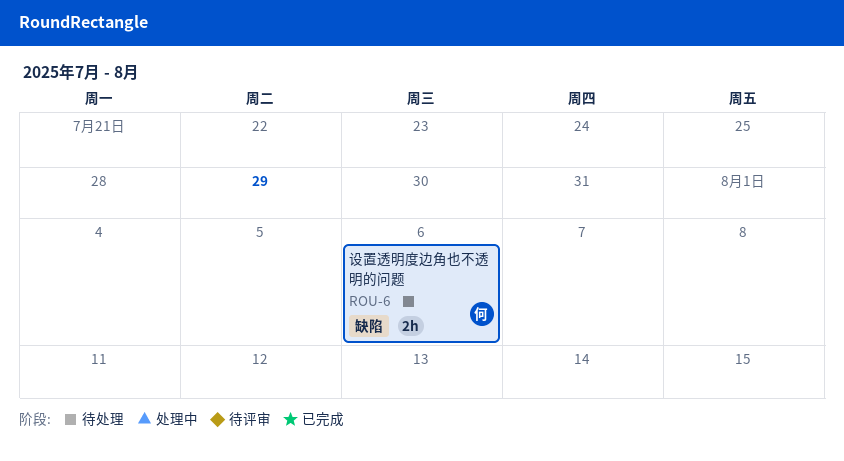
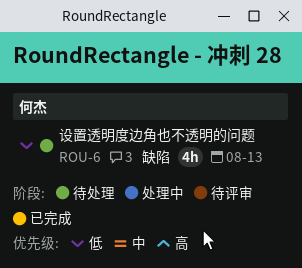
ROU-6, estimate: 2h -> 4h
ROU-6, due: Aug 6 -> Aug 13

